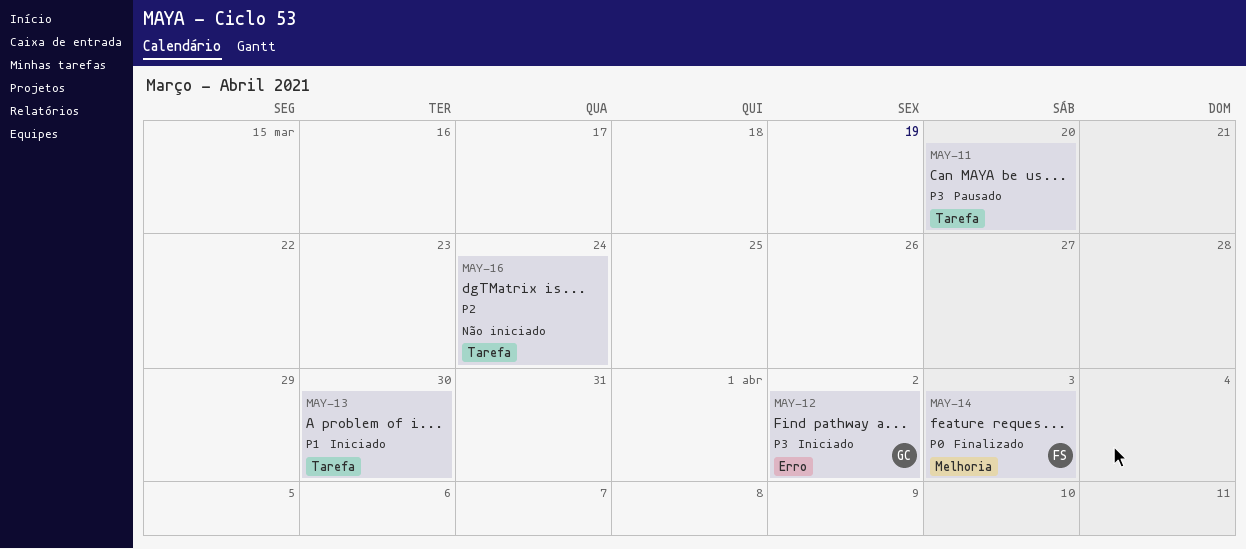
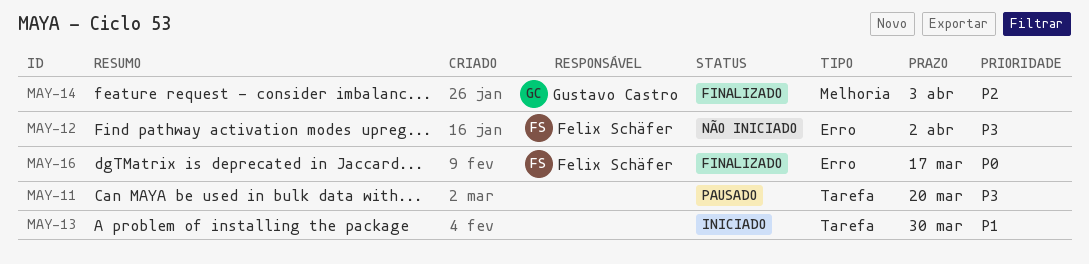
MAY-12, status: Iniciado -> Não iniciado
MAY-12, owner: Gustavo Castro -> Felix Schäfer
MAY-14, owner: Felix Schäfer -> Gustavo Castro
MAY-14, priority: P0 -> P2
MAY-16, status: Não iniciado -> Finalizado
MAY-16, owner: none -> Felix Schäfer
MAY-16, priority: P2 -> P0
MAY-16, label: Tarefa -> Erro
MAY-16, due: Mar 24 -> Mar 17

